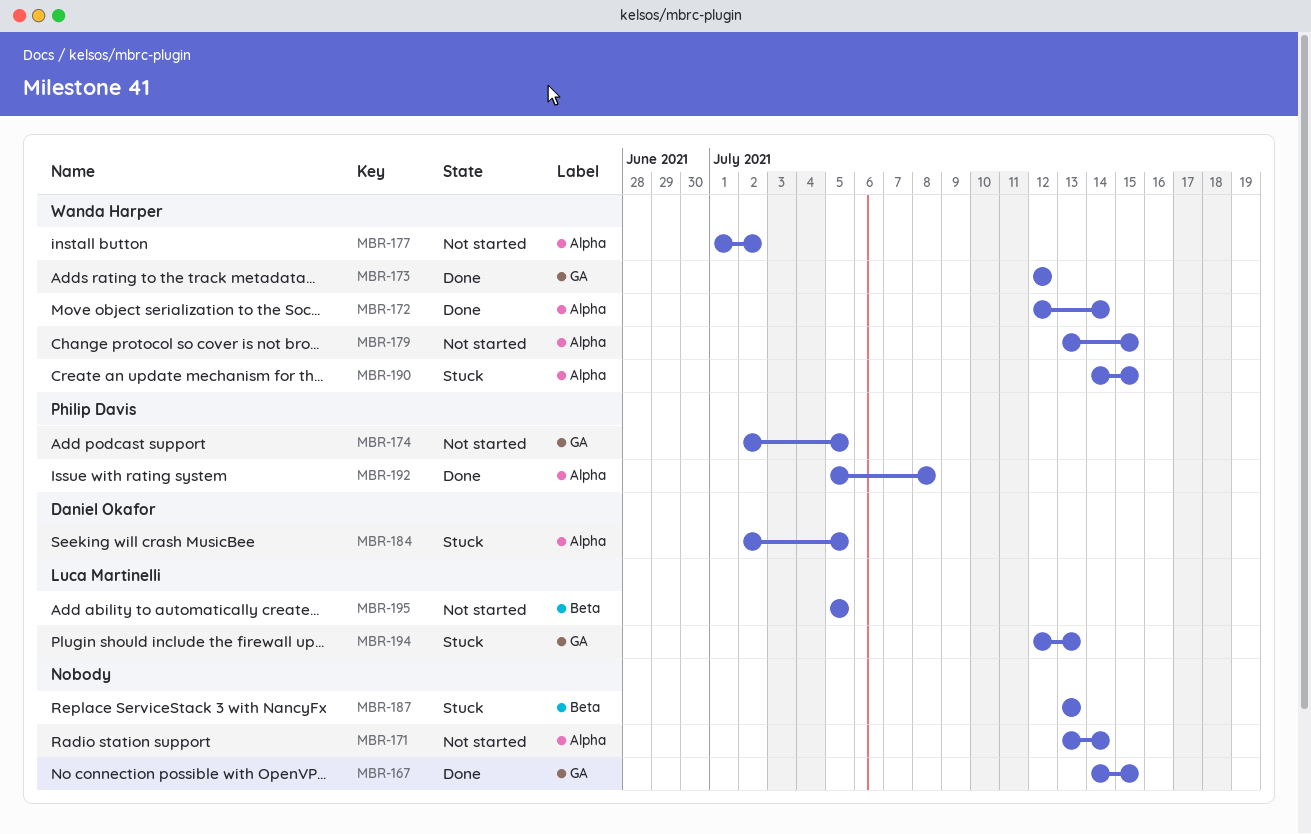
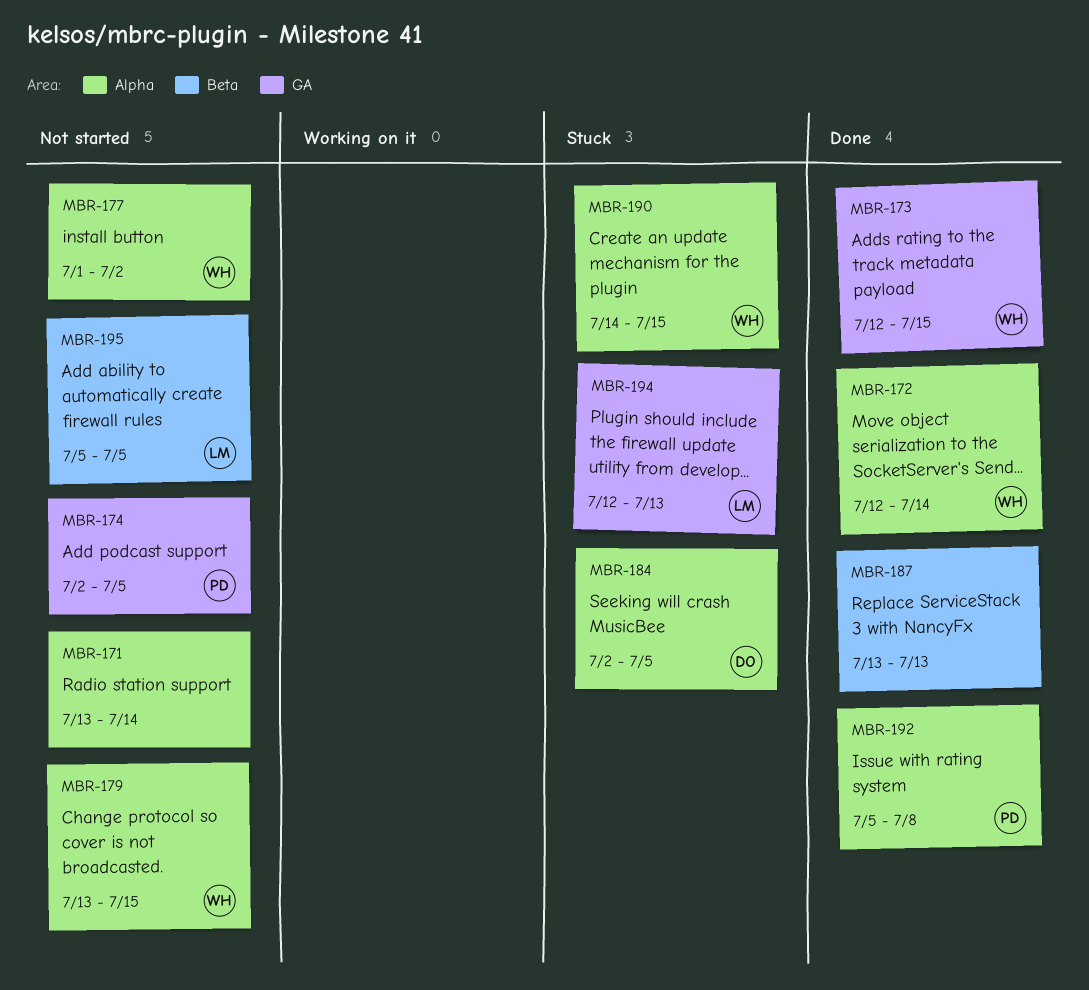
MBR-167: present -> none
MBR-173, due: Jul 12 -> Jul 15
MBR-187, status: Stuck -> Done

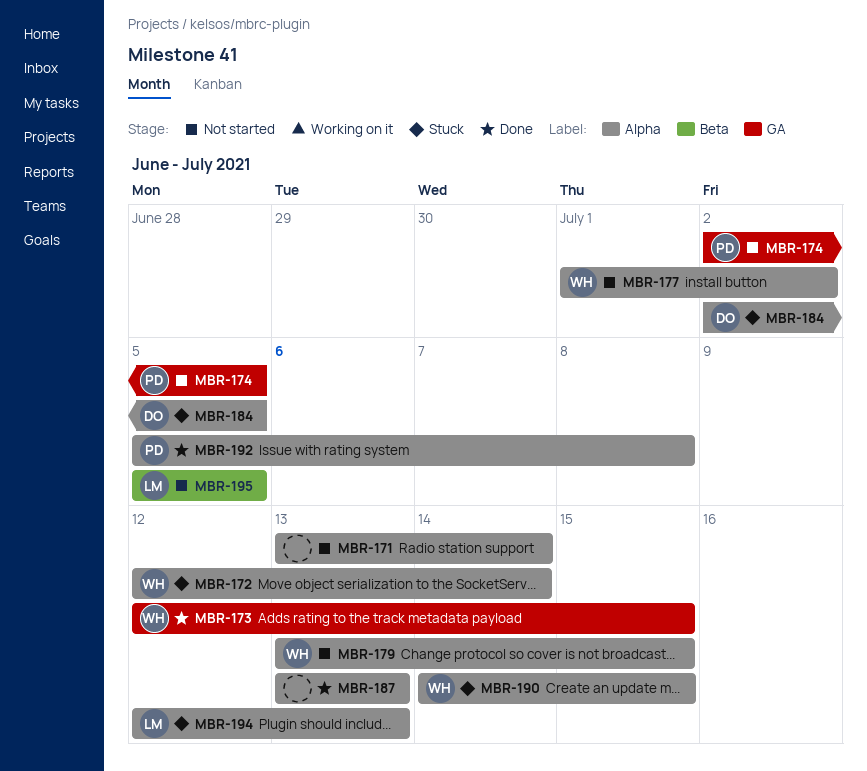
MBR-172, status: Done -> Stuck
MBR-187, label: Beta -> Alpha
MBR-194, label: GA -> Alpha

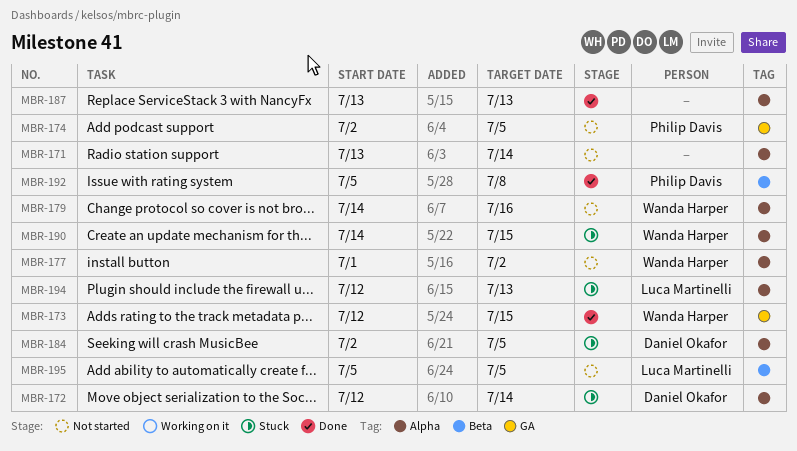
MBR-172, owner: Wanda Harper -> Daniel Okafor
MBR-179, start: Jul 13 -> Jul 14
MBR-179, due: Jul 15 -> Jul 16
MBR-192, label: Alpha -> Beta

